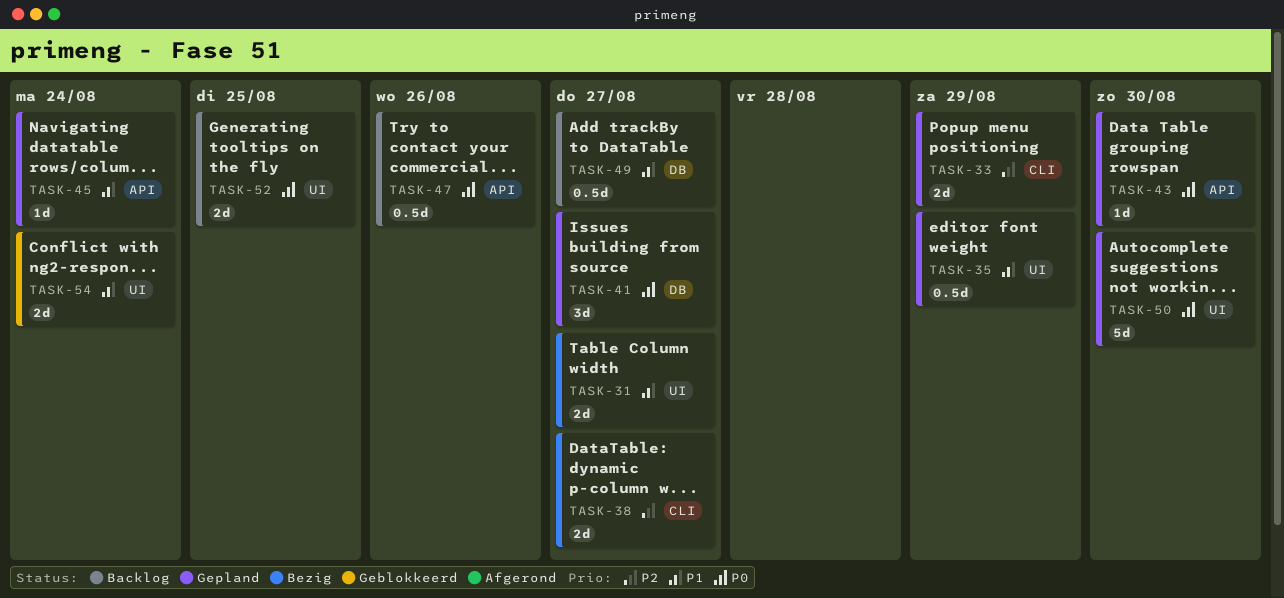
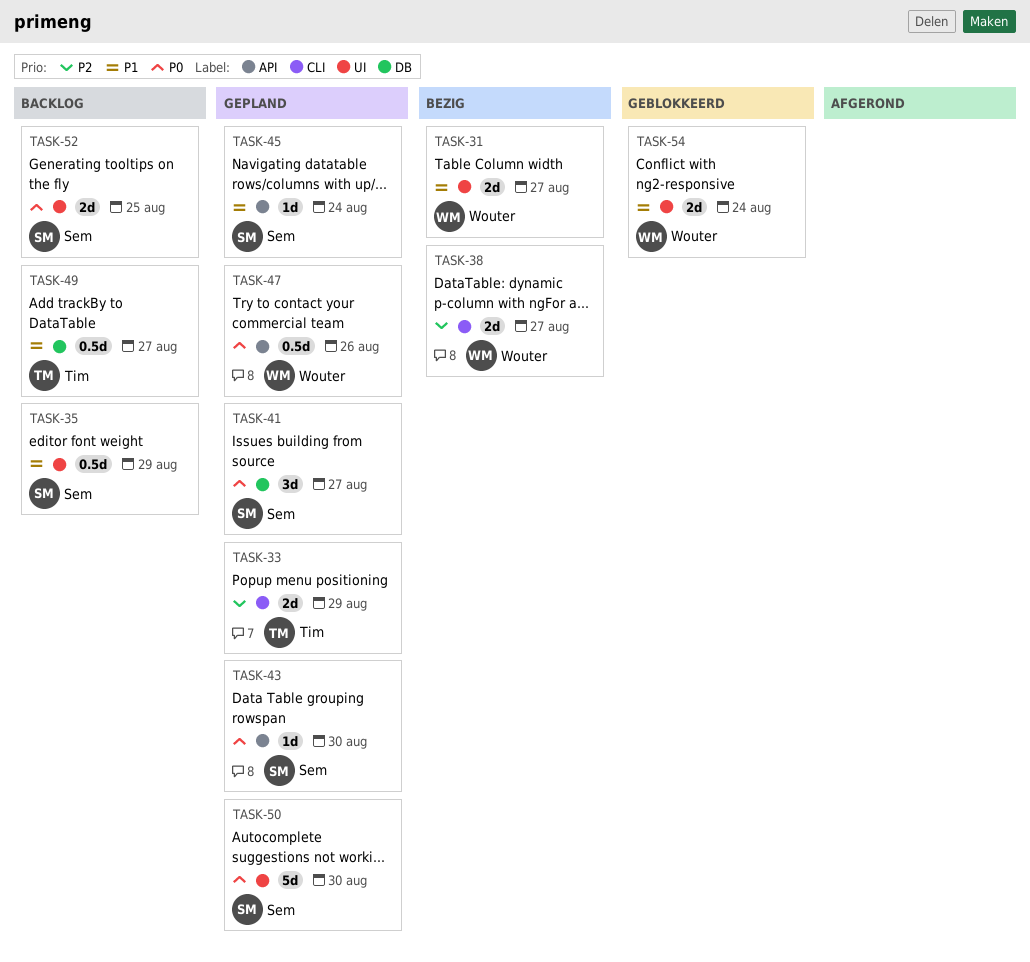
TASK-35, status: Gepland -> Backlog
TASK-47, status: Backlog -> Gepland

